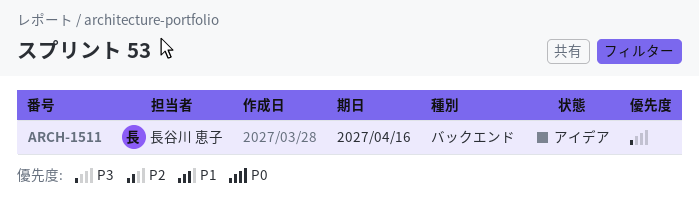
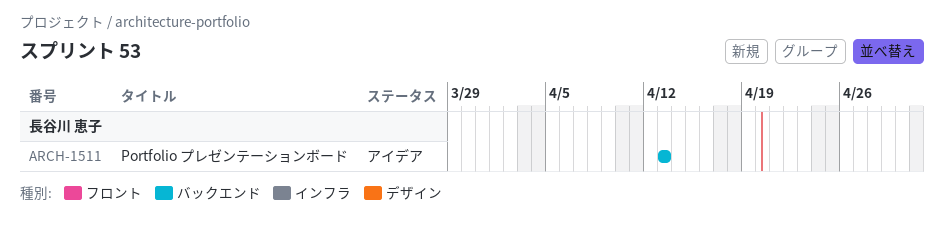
ARCH-1511, due: Apr 16 -> Apr 13

